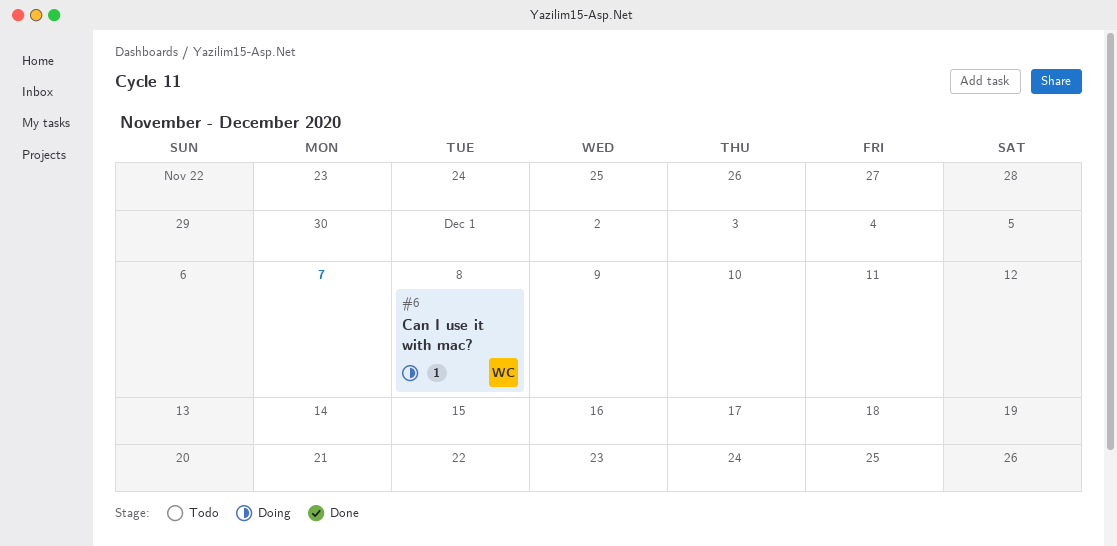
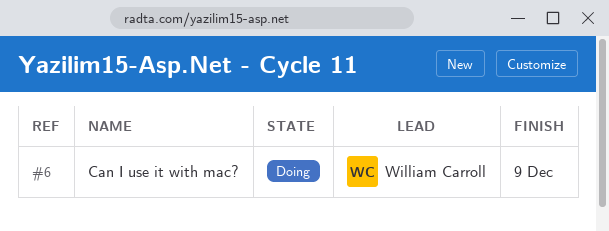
#6, due: Dec 8 -> Dec 9

